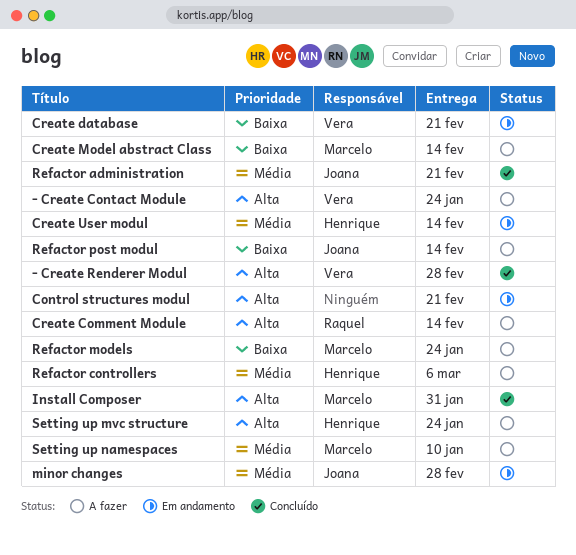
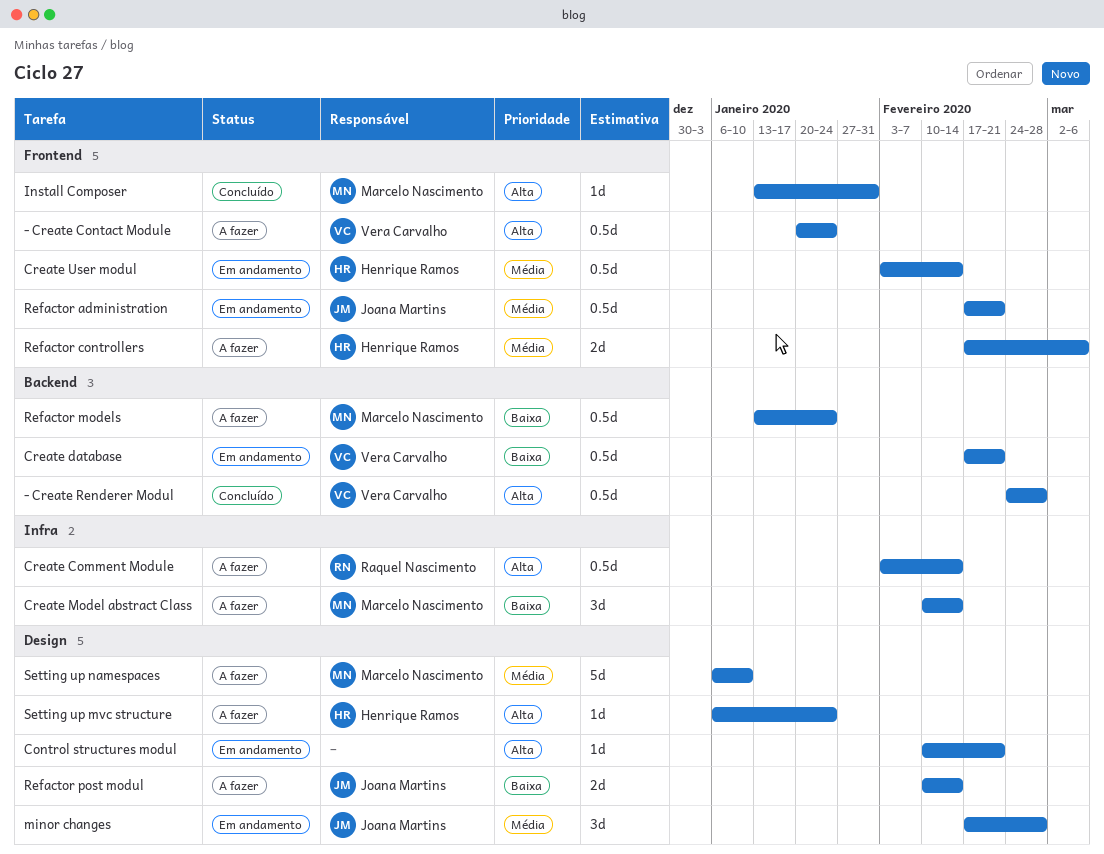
Refactor administration, status: Concluído -> Em andamento

